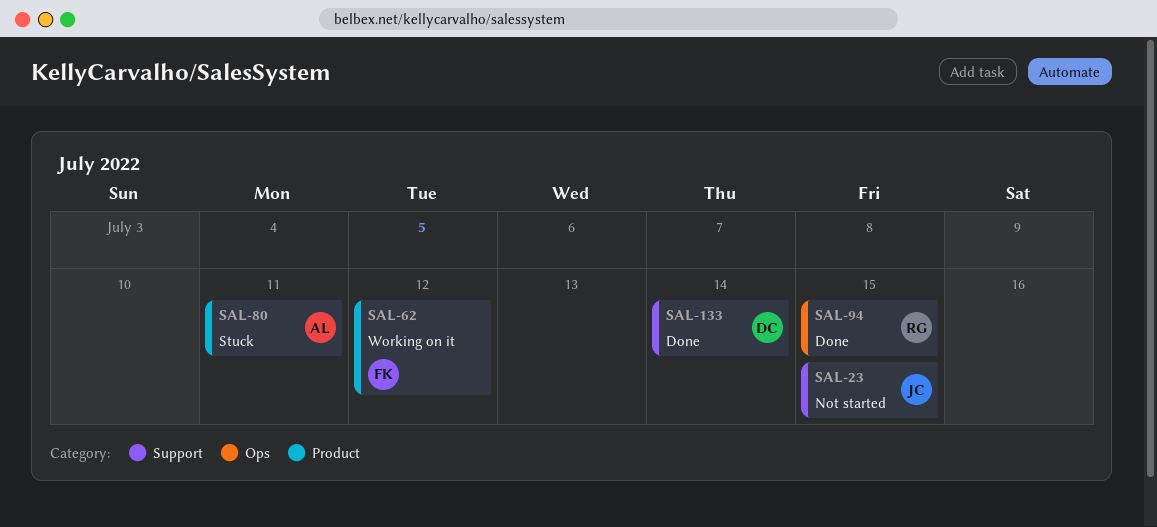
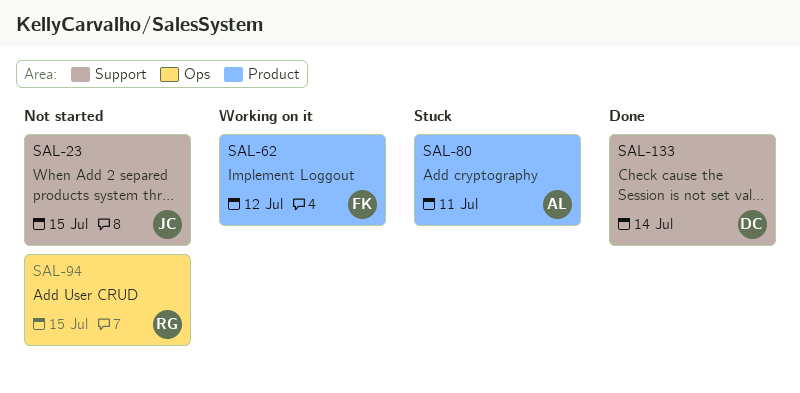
SAL-94, status: Done -> Not started

